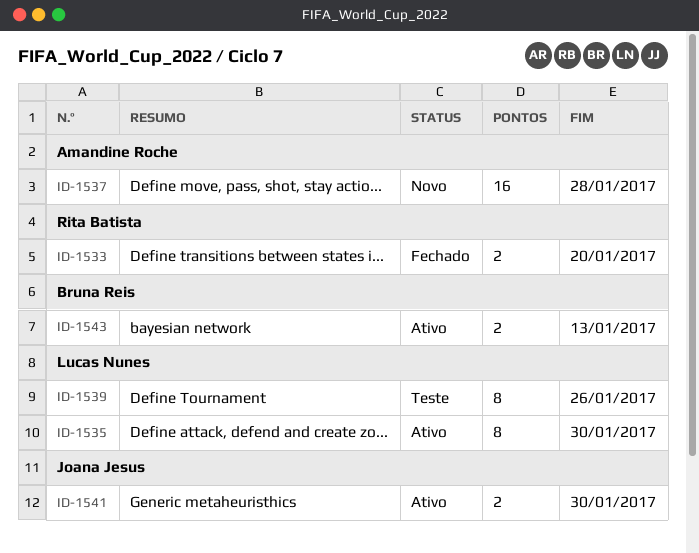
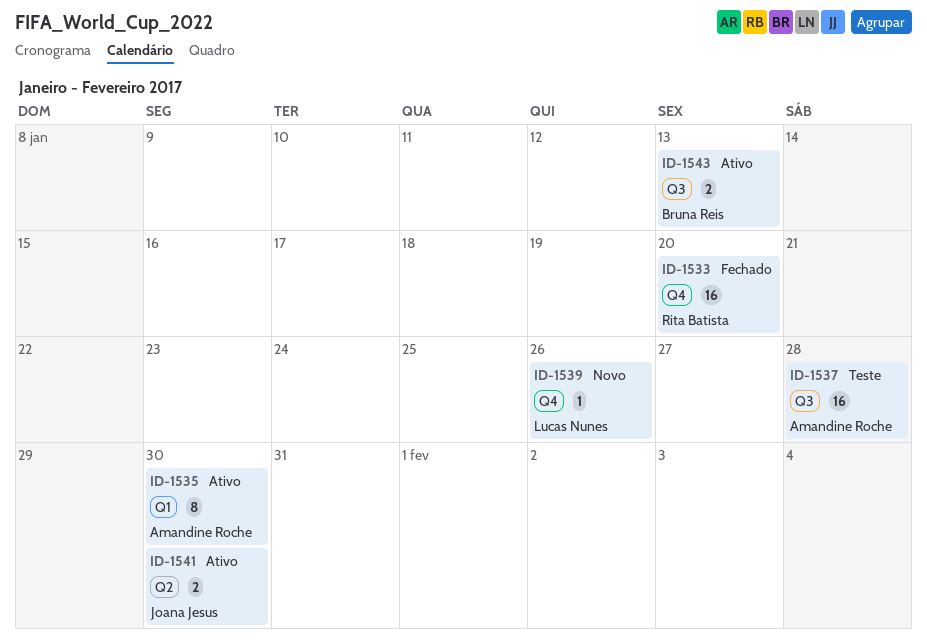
ID-1533, estimate: 2 -> 16
ID-1535, owner: Lucas Nunes -> Amandine Roche
ID-1537, status: Novo -> Teste
ID-1539, status: Teste -> Novo
ID-1539, estimate: 8 -> 1

